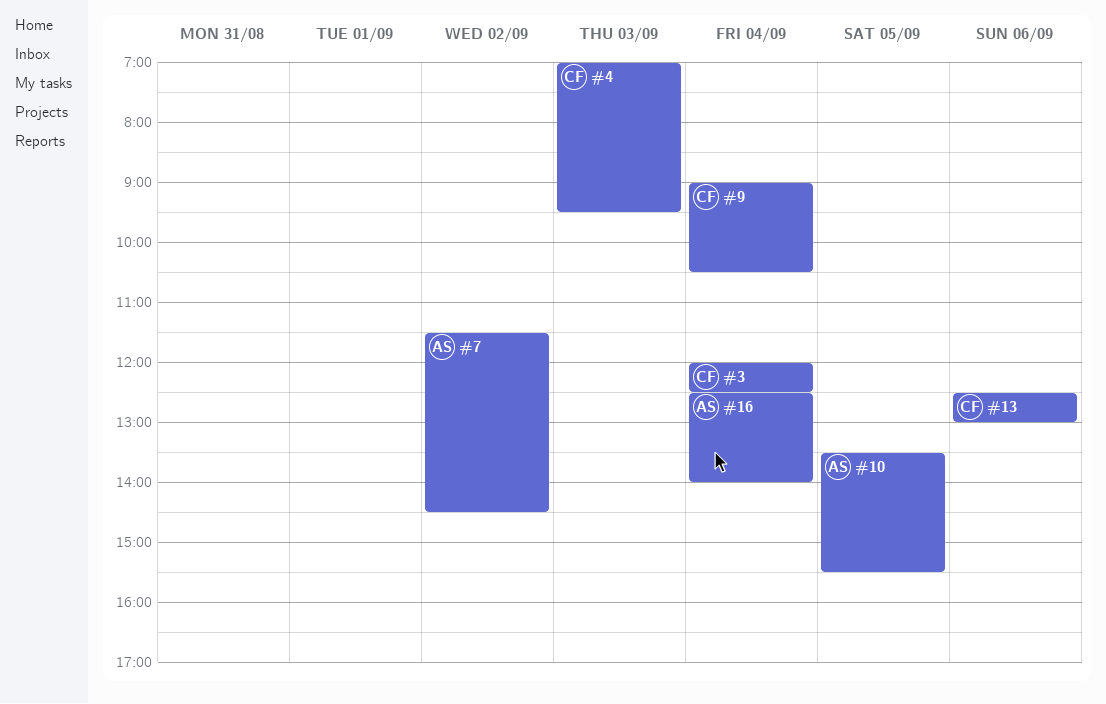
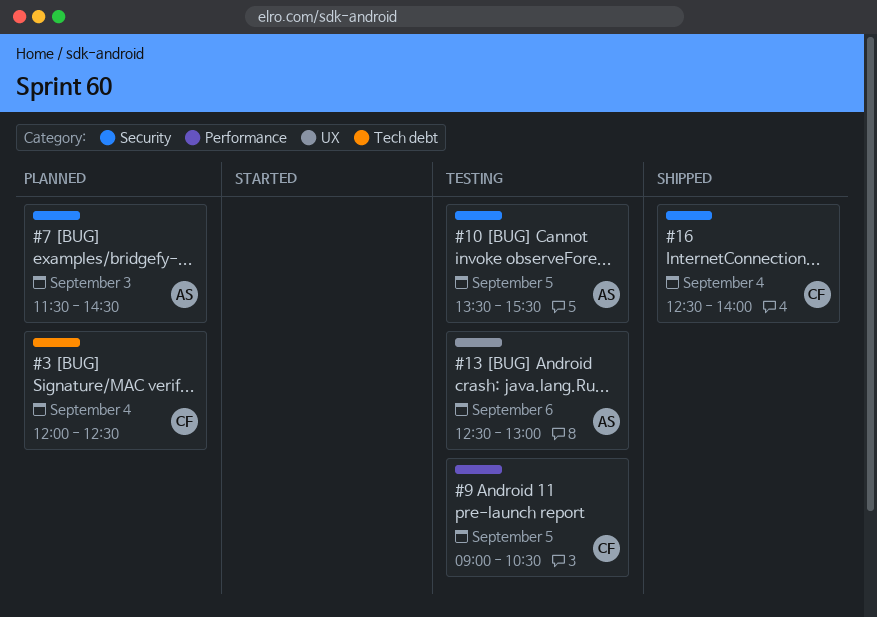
#4: present -> none
#7, day: Sep 2 -> Sep 3
#9, day: Sep 4 -> Sep 5
#13, owner: CF -> AS
#16, owner: AS -> CF

